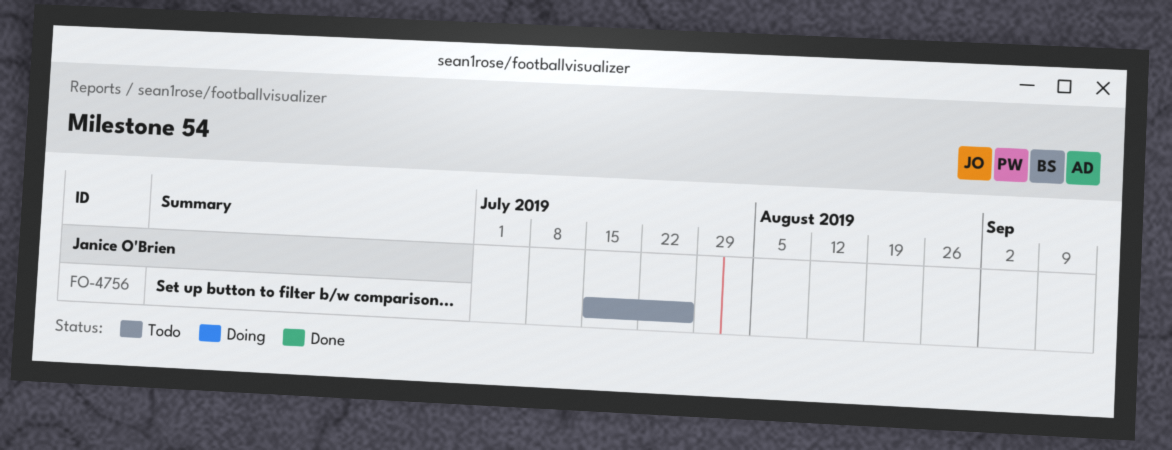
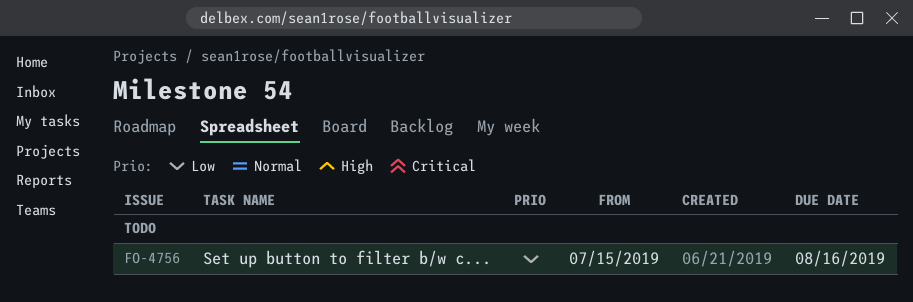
FO-4756, due: Jul 26 -> Aug 16

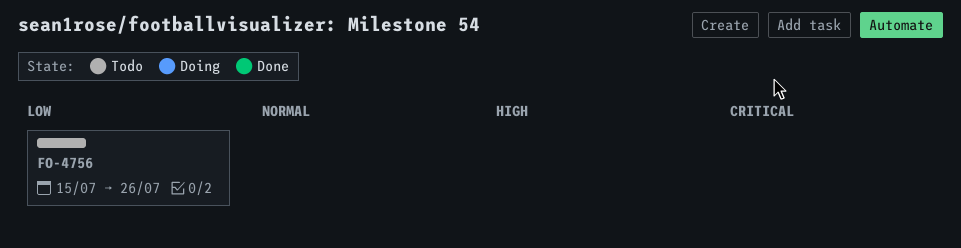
FO-4756, due: Aug 16 -> Jul 26

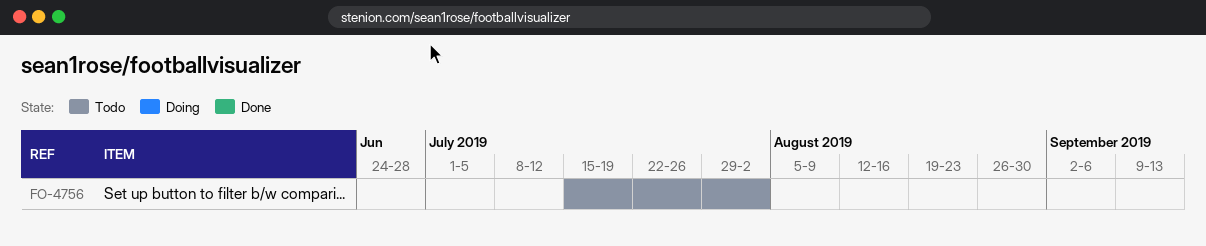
FO-4756, due: Jul 26 -> Aug 2

